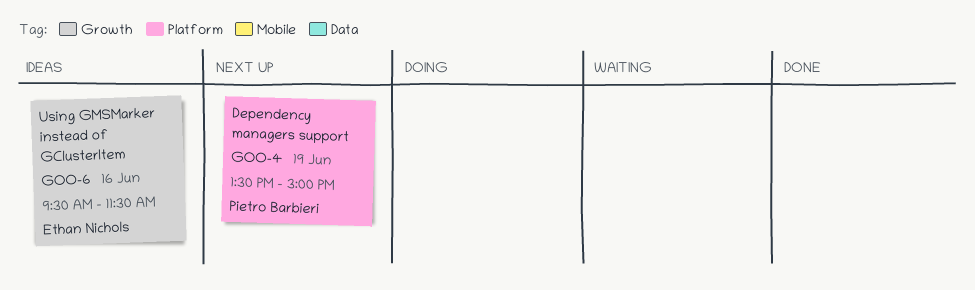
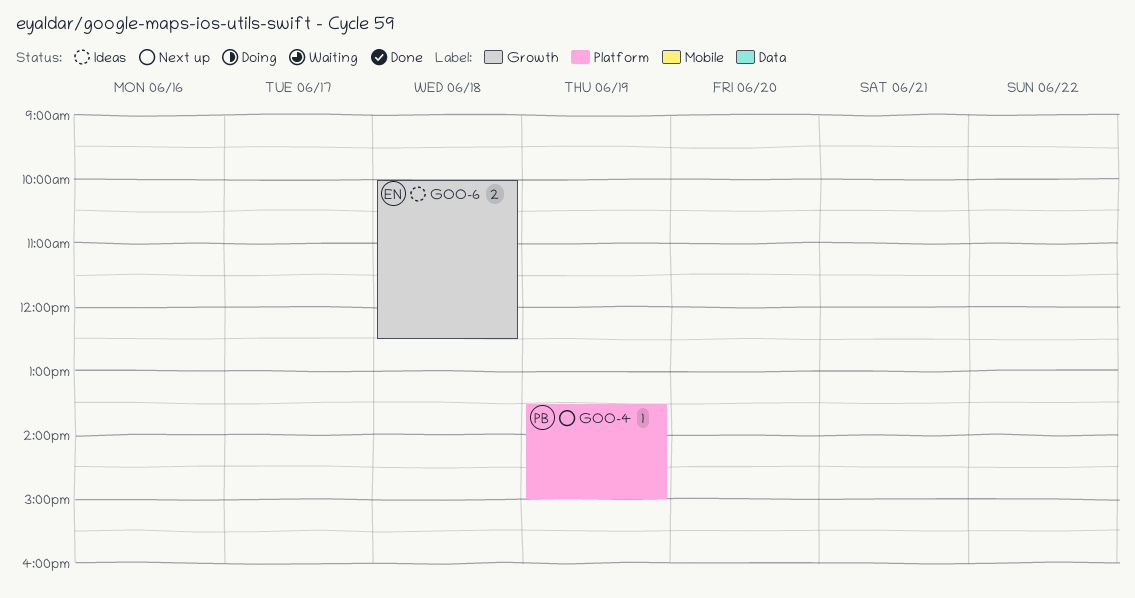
GOO-6, day: Jun 16 -> Jun 18
GOO-6, begins: 09:30 -> 10:00
GOO-6, ends: 11:30 -> 12:30

